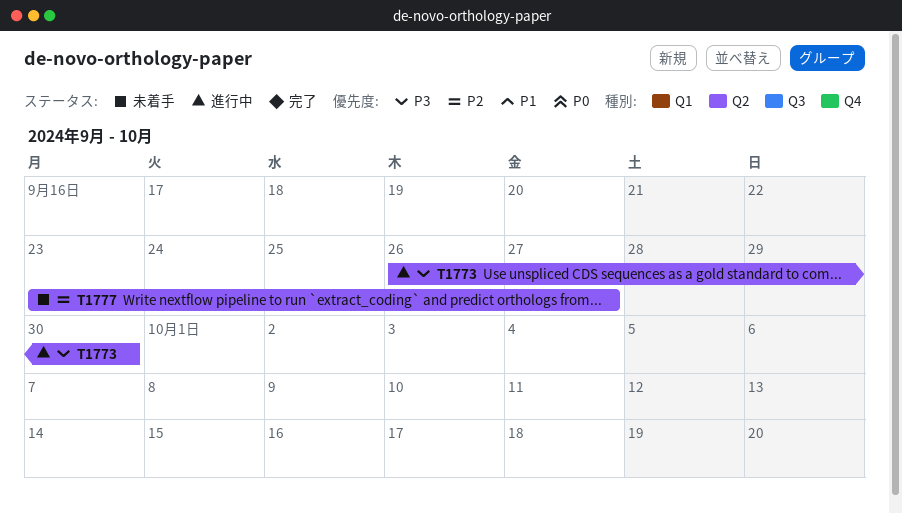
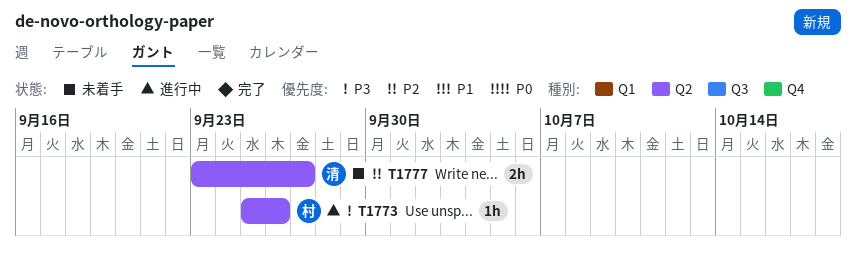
T1773, start: Sep 26 -> Sep 25
T1773, due: Sep 30 -> Sep 26

